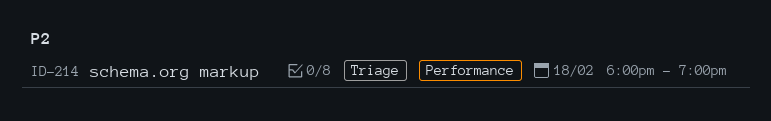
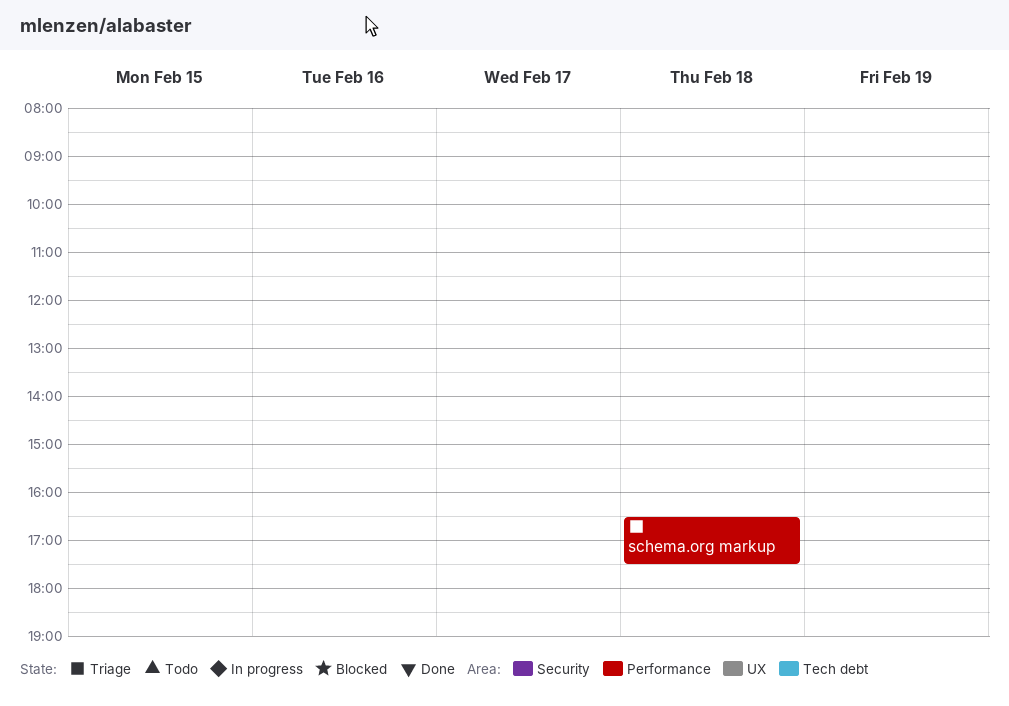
schema.org markup, begins: 18:00 -> 16:30
schema.org markup, ends: 19:00 -> 17:30

